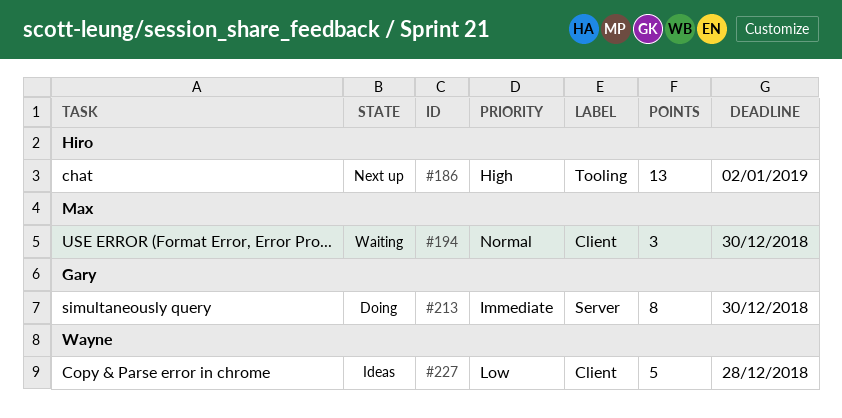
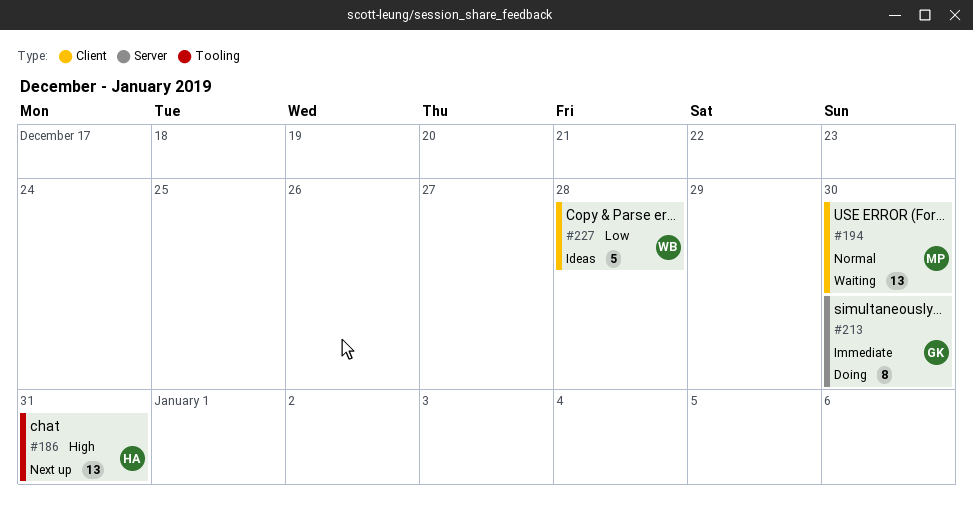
#186, due: Jan 2 -> Dec 31
#194, estimate: 3 -> 13

